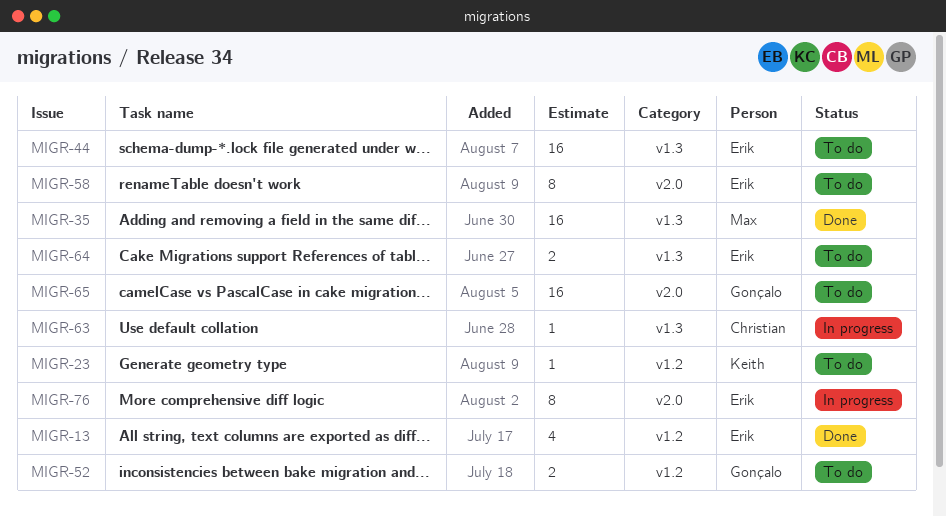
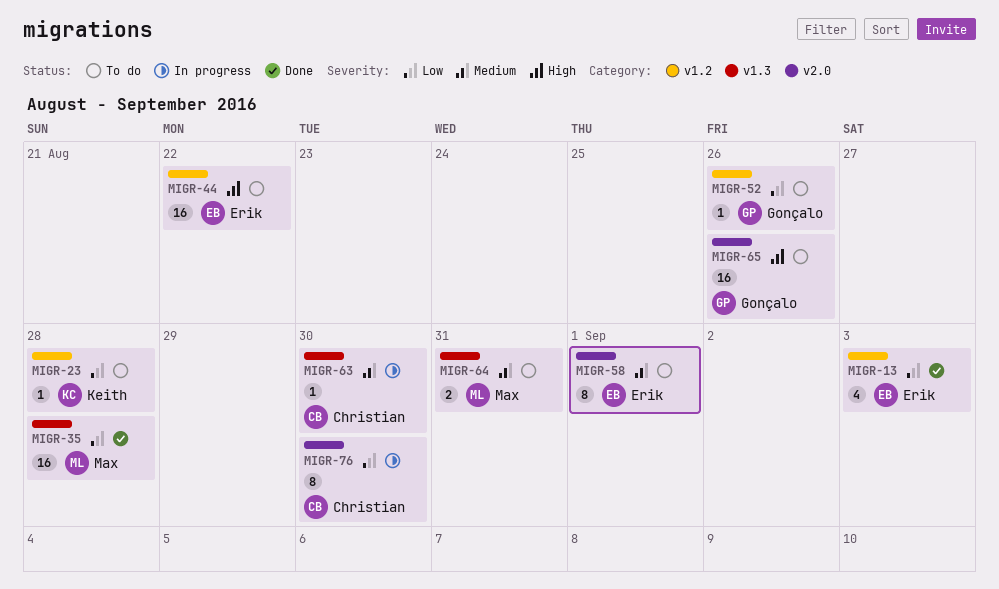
MIGR-44, label: v1.3 -> v1.2
MIGR-52, estimate: 2 -> 1
MIGR-64, owner: Erik -> Max
MIGR-76, owner: Erik -> Christian

